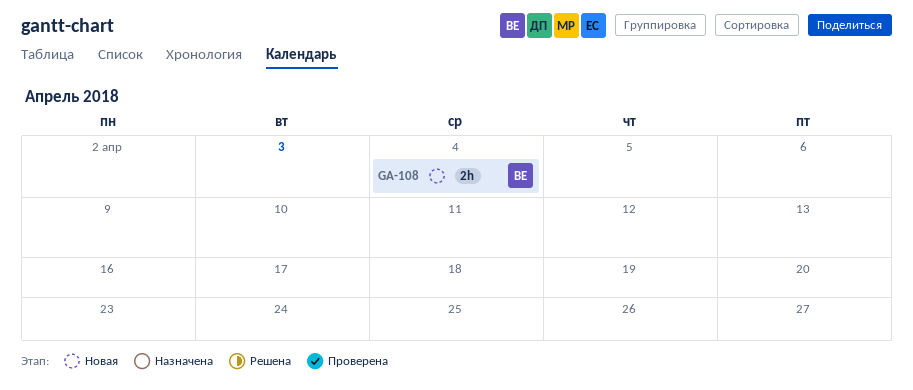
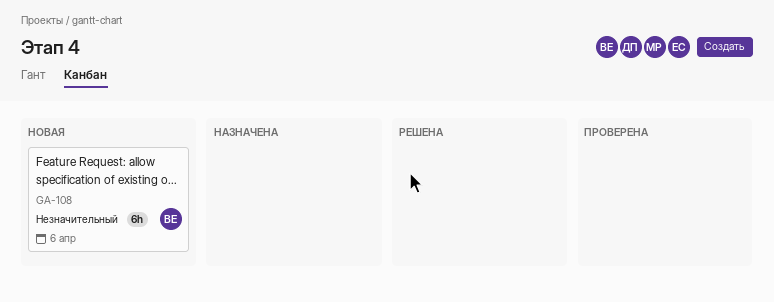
GA-108, estimate: 2h -> 6h
GA-108, due: Apr 4 -> Apr 6

